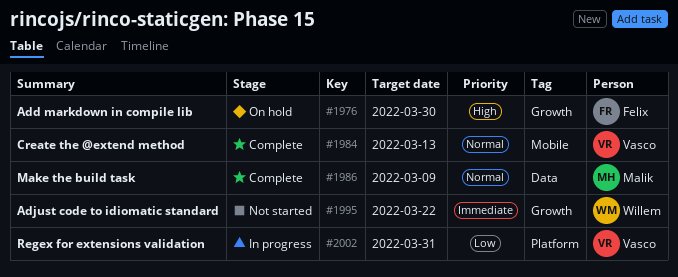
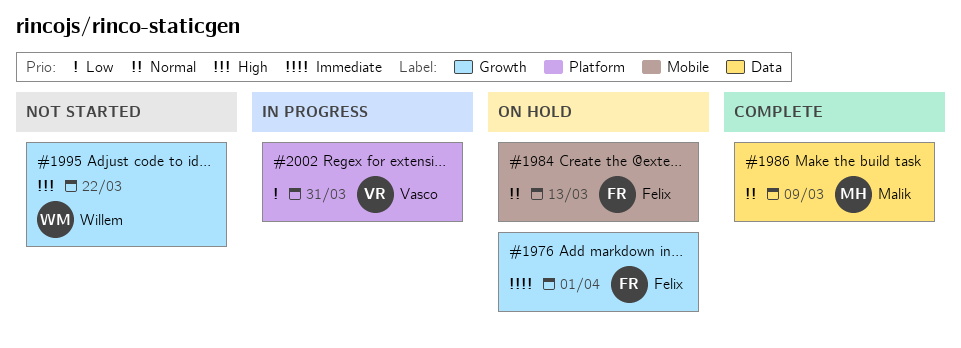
#1976, priority: High -> Immediate
#1976, due: Mar 30 -> Apr 1
#1984, status: Complete -> On hold
#1984, owner: Vasco -> Felix
#1995, priority: Immediate -> High

